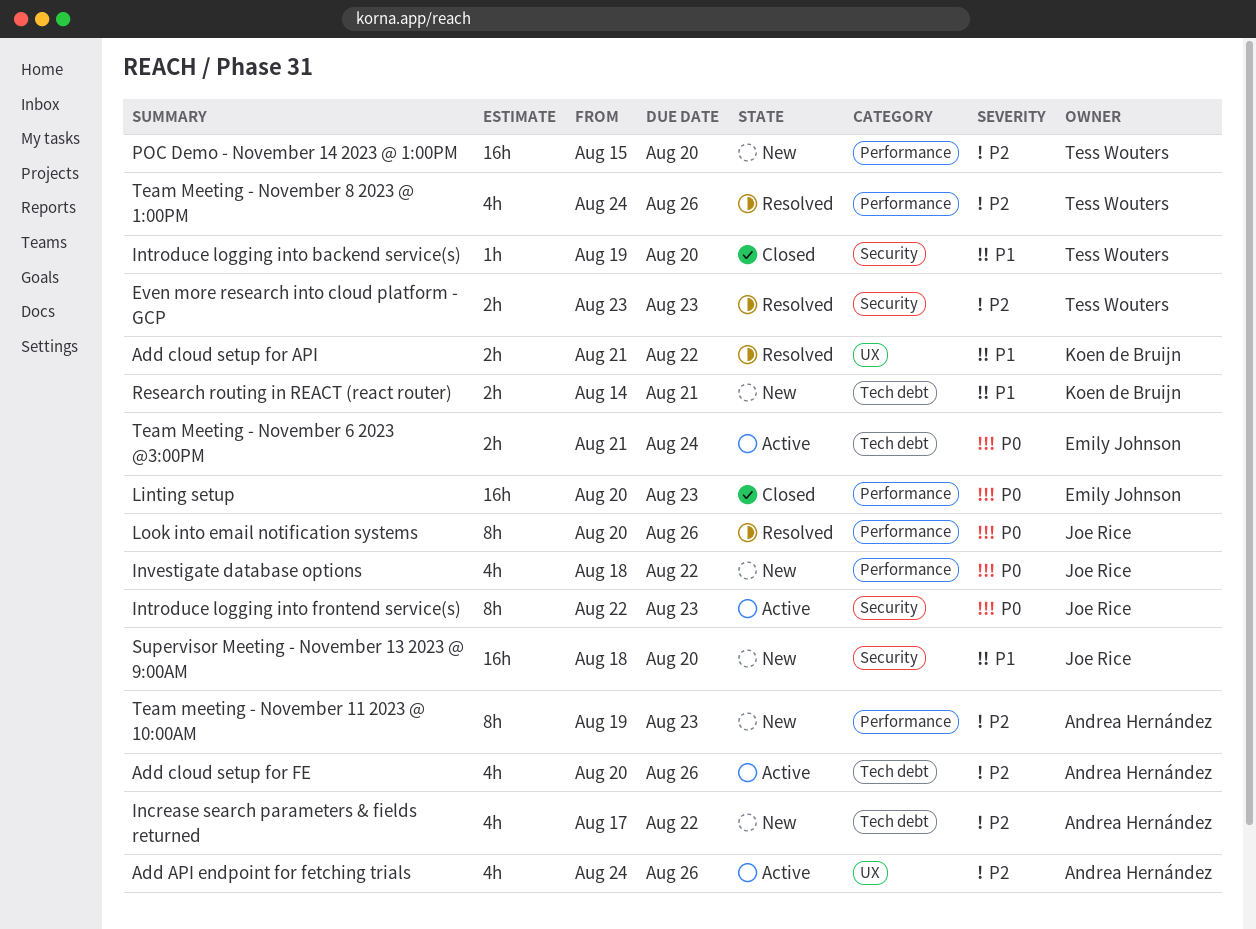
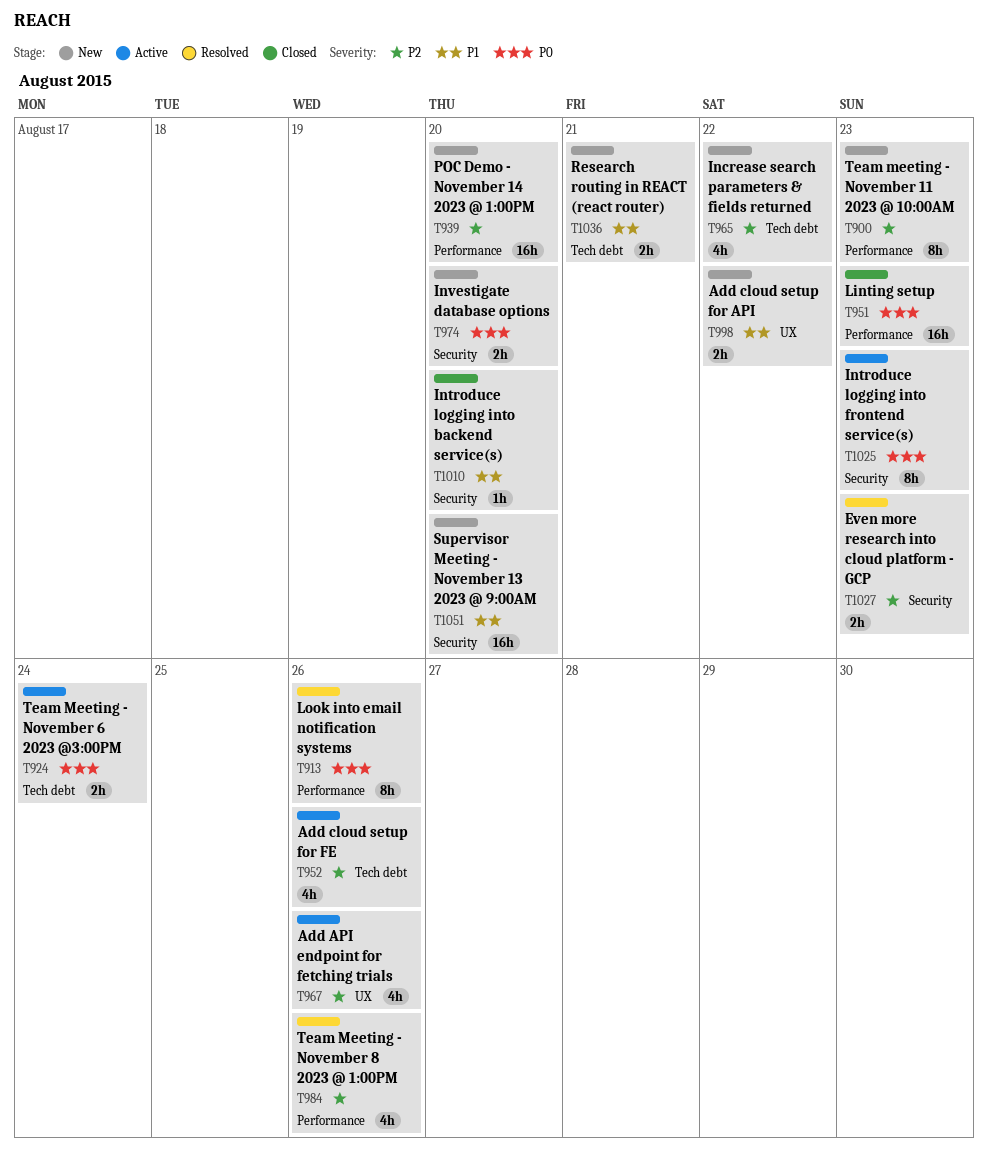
Add cloud setup for API, status: Resolved -> New
Investigate database options, label: Performance -> Security
Investigate database options, estimate: 4h -> 2h
Investigate database options, due: Aug 22 -> Aug 20

